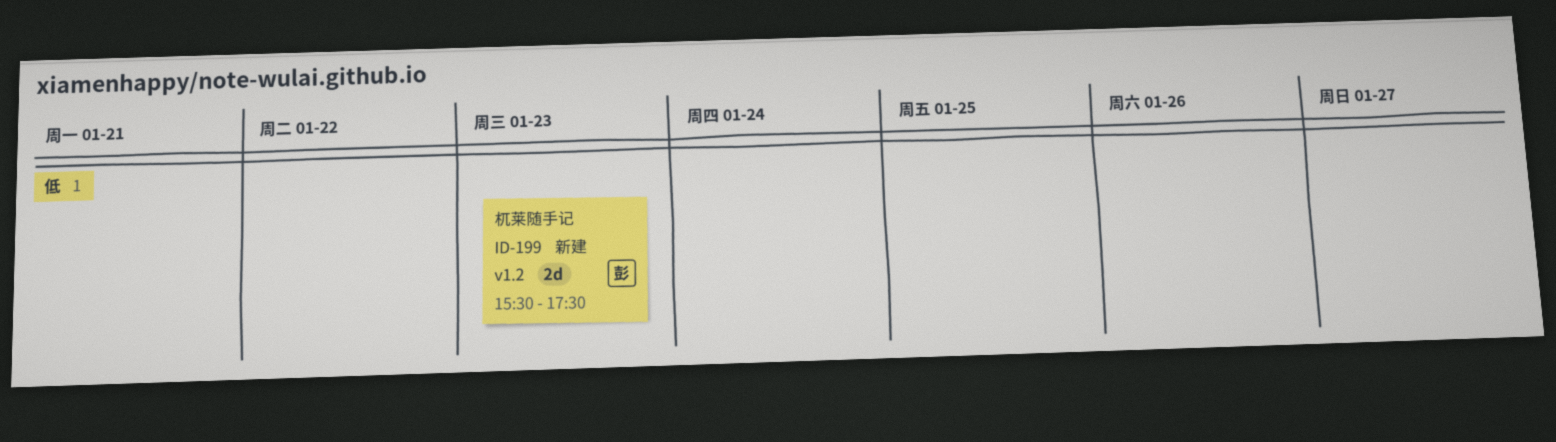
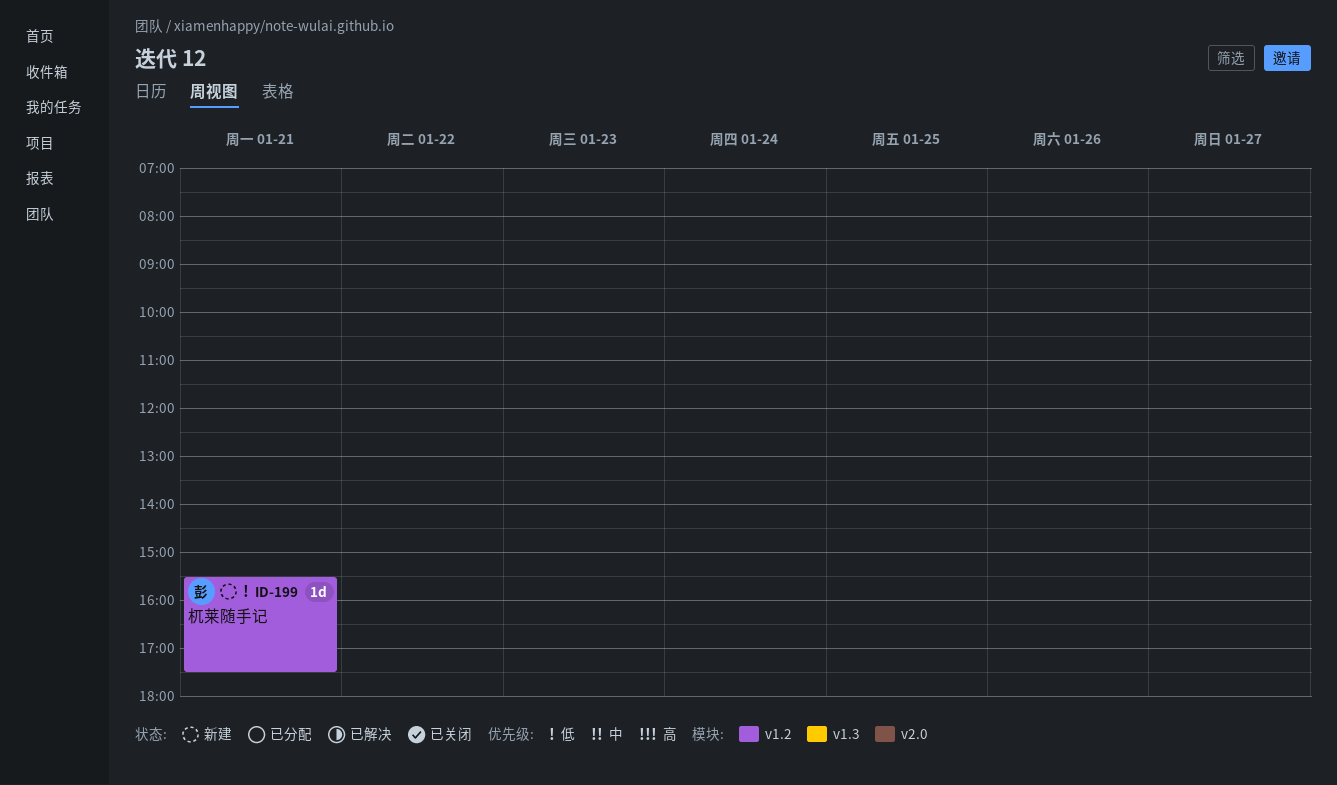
ID-199, estimate: 2d -> 1d
ID-199, day: Jan 23 -> Jan 21

